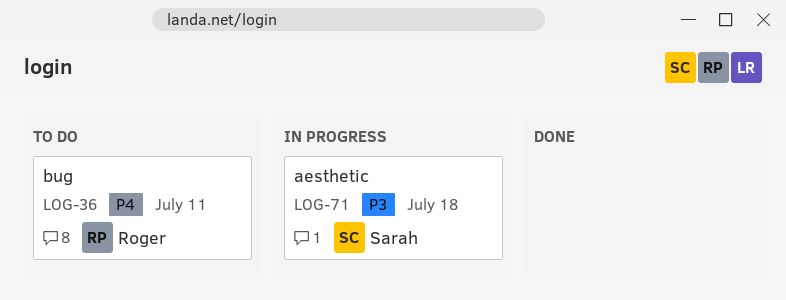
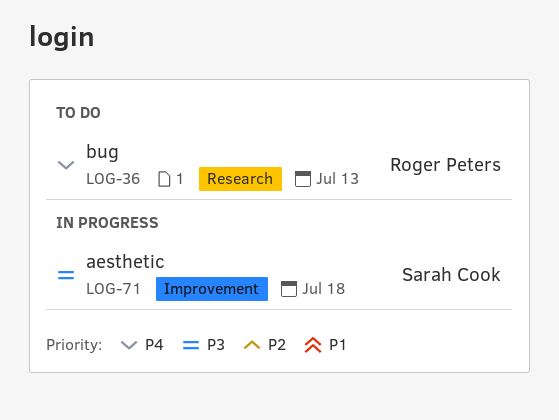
LOG-36, due: Jul 11 -> Jul 13

